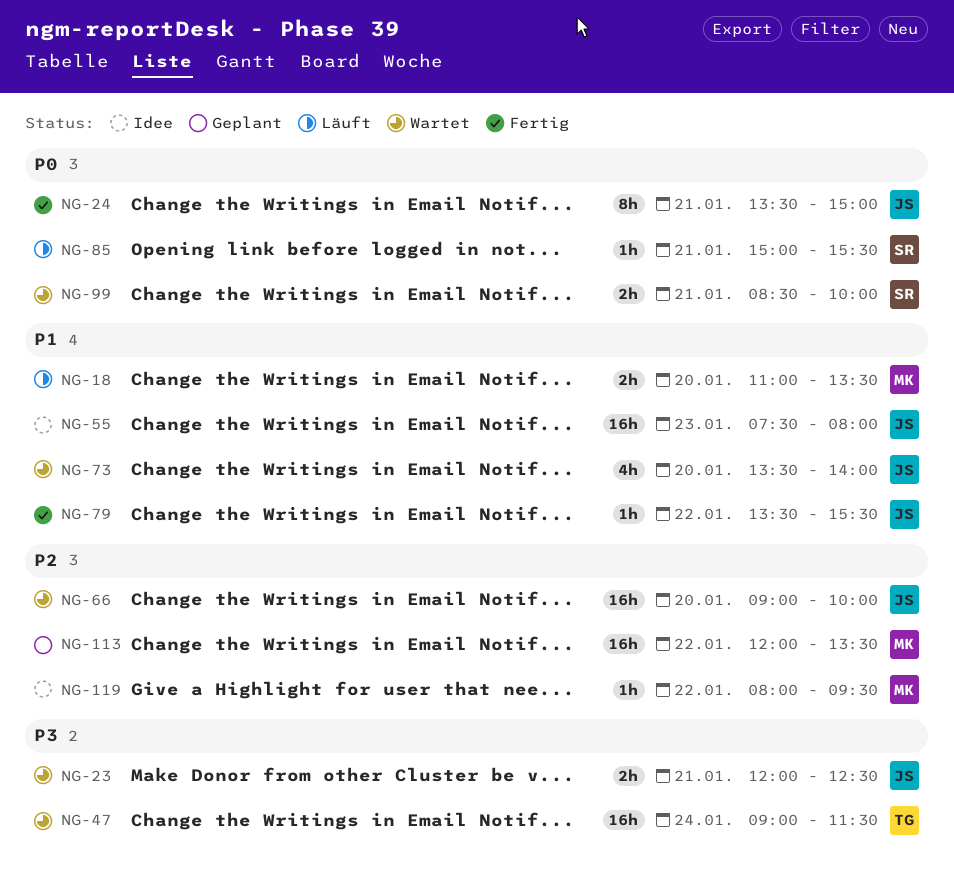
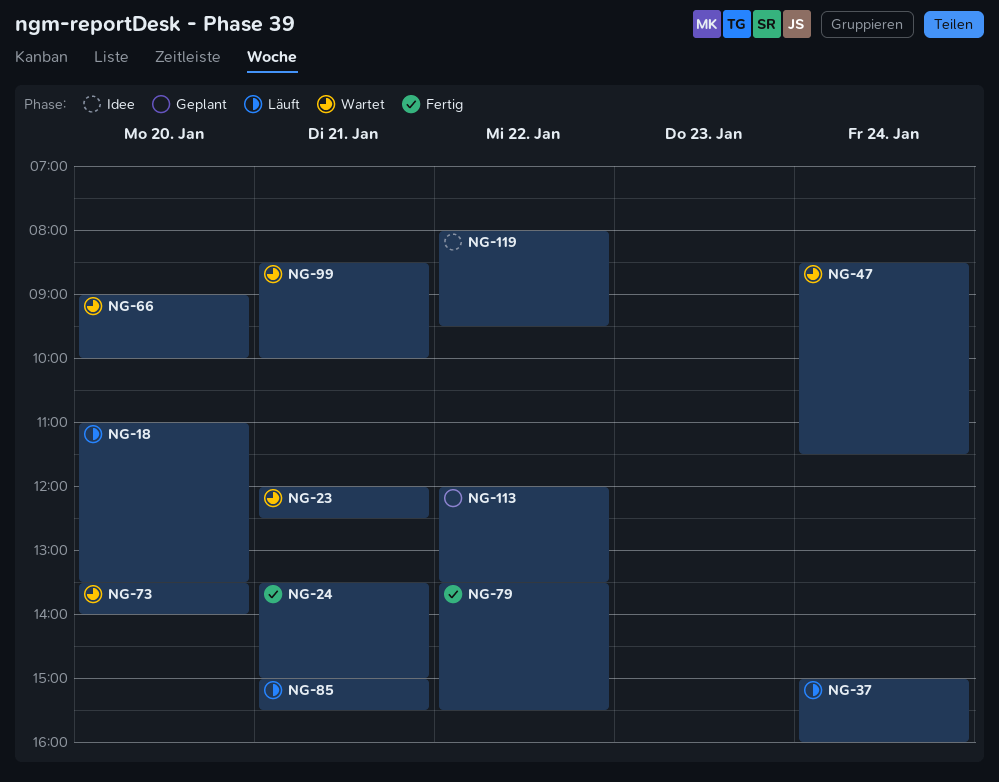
NG-37: none -> present
NG-47, begins: 09:00 -> 08:30
NG-55: present -> none

